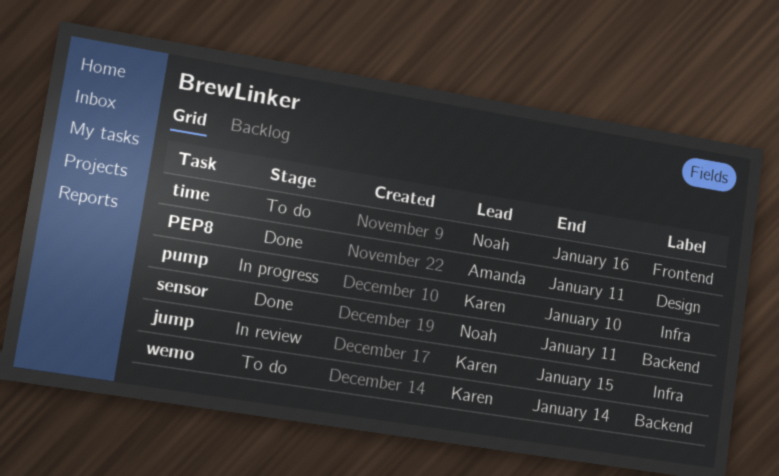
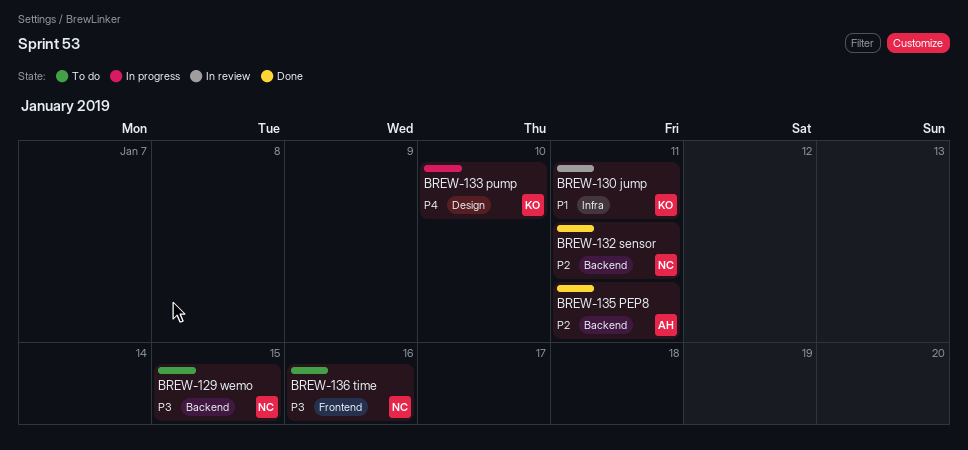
jump, due: Jan 15 -> Jan 11
PEP8, label: Design -> Backend
pump, label: Infra -> Design
wemo, owner: Karen -> Noah
wemo, due: Jan 14 -> Jan 15

